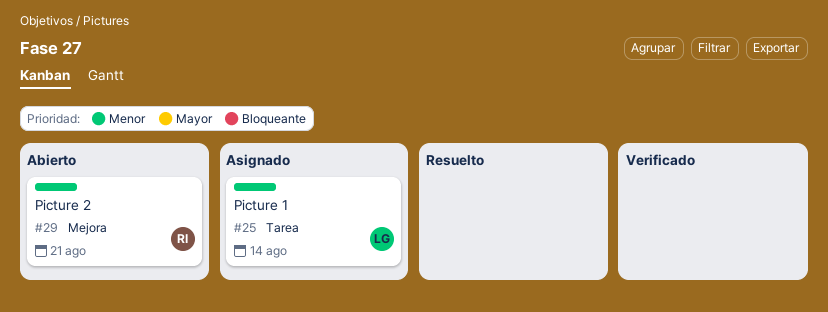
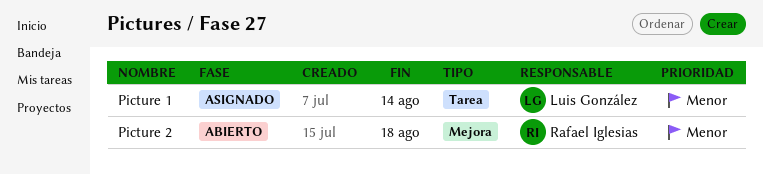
Picture 2, due: Aug 21 -> Aug 18

